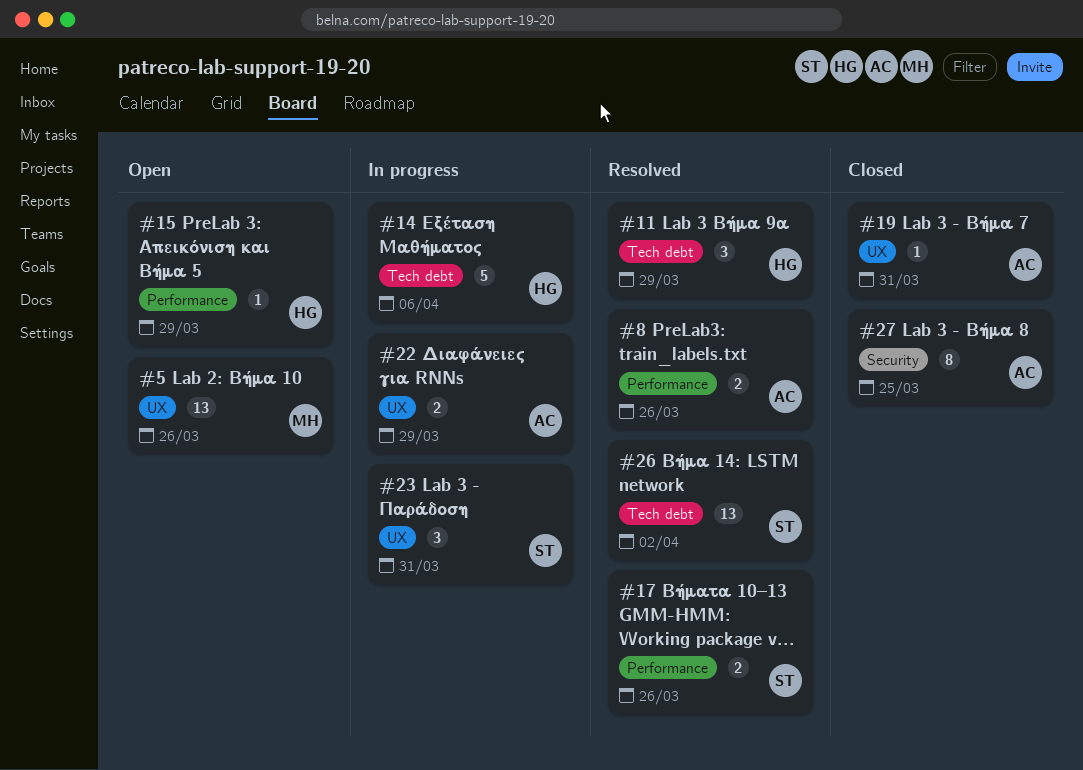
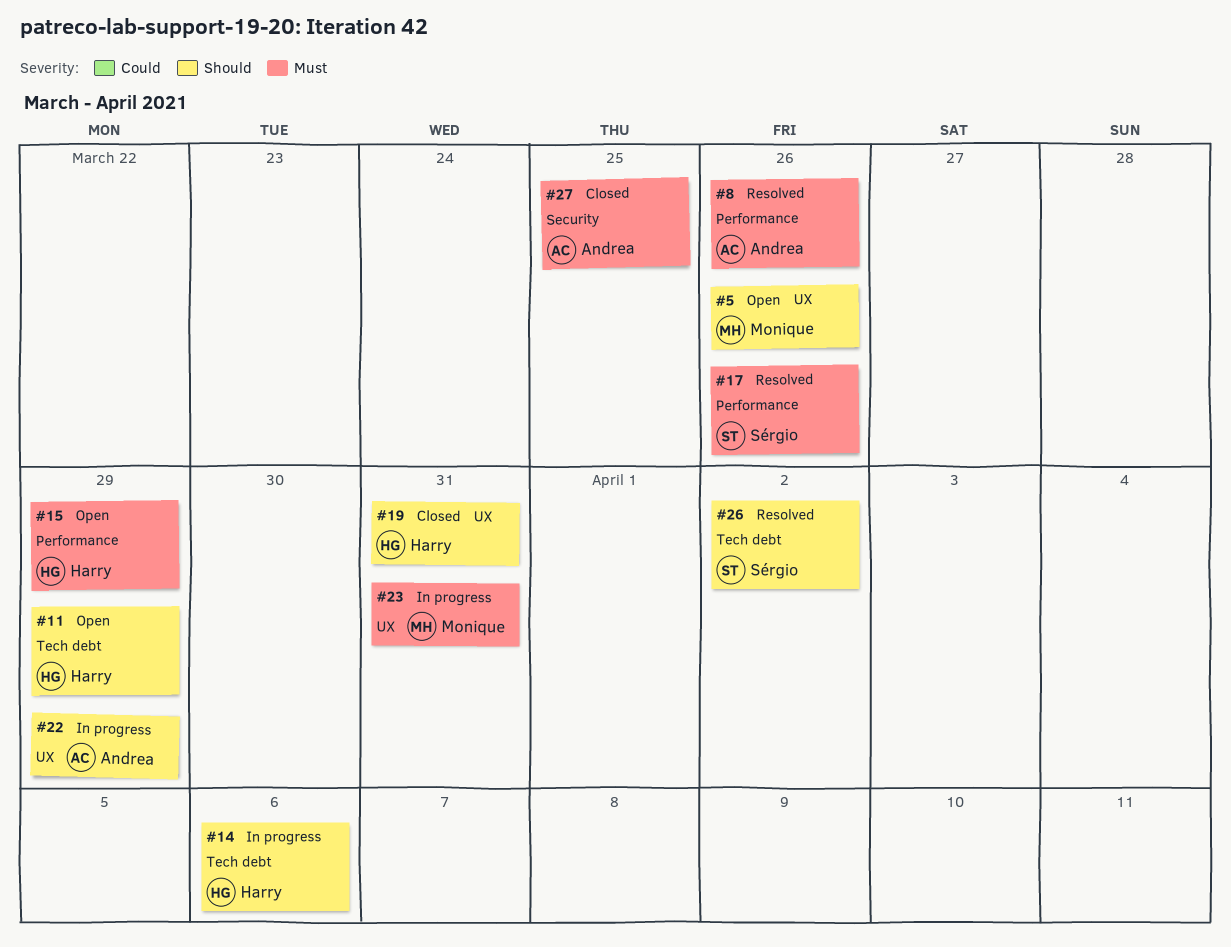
#11, status: Resolved -> Open
#19, owner: Andrea -> Harry
#23, owner: Sérgio -> Monique

